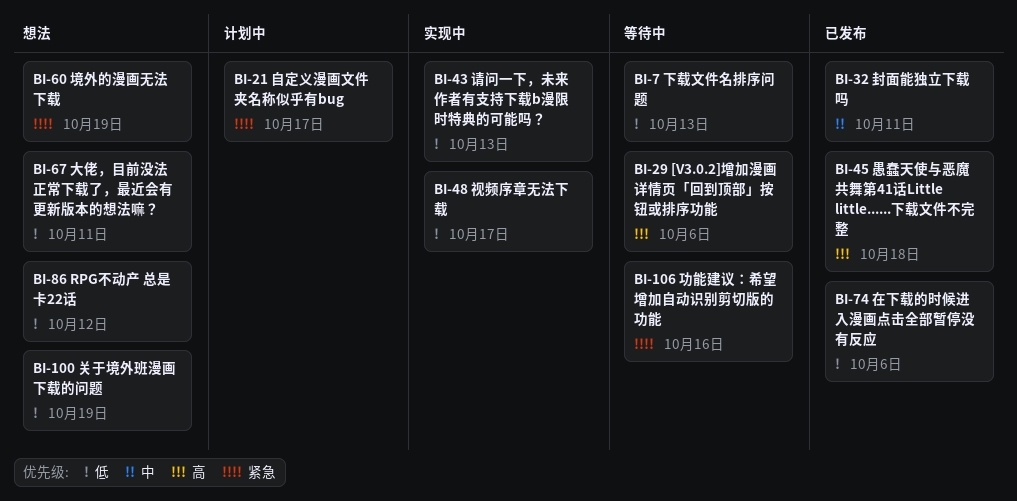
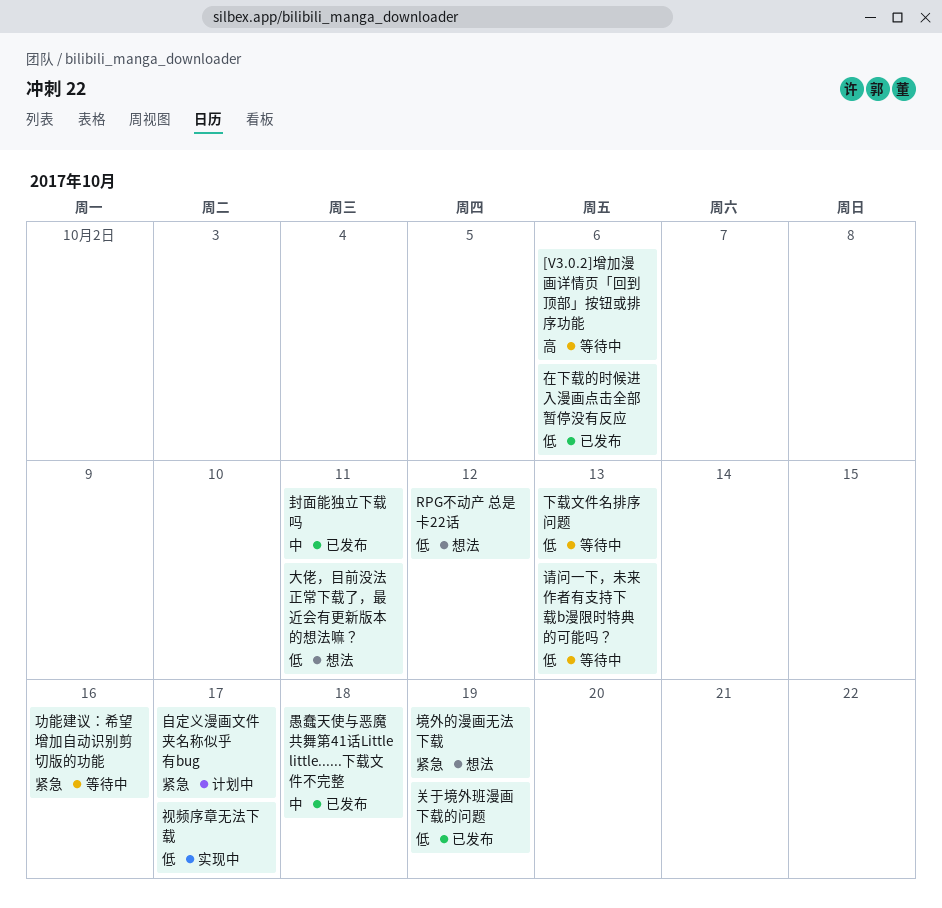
关于境外班漫画下载的问题, status: 想法 -> 已发布
愚蠢天使与恶魔共舞第41话Little little......下载文件不完整, priority: 高 -> 中
请问一下，未来作者有支持下载b漫限时特典的可能吗？, status: 实现中 -> 等待中

